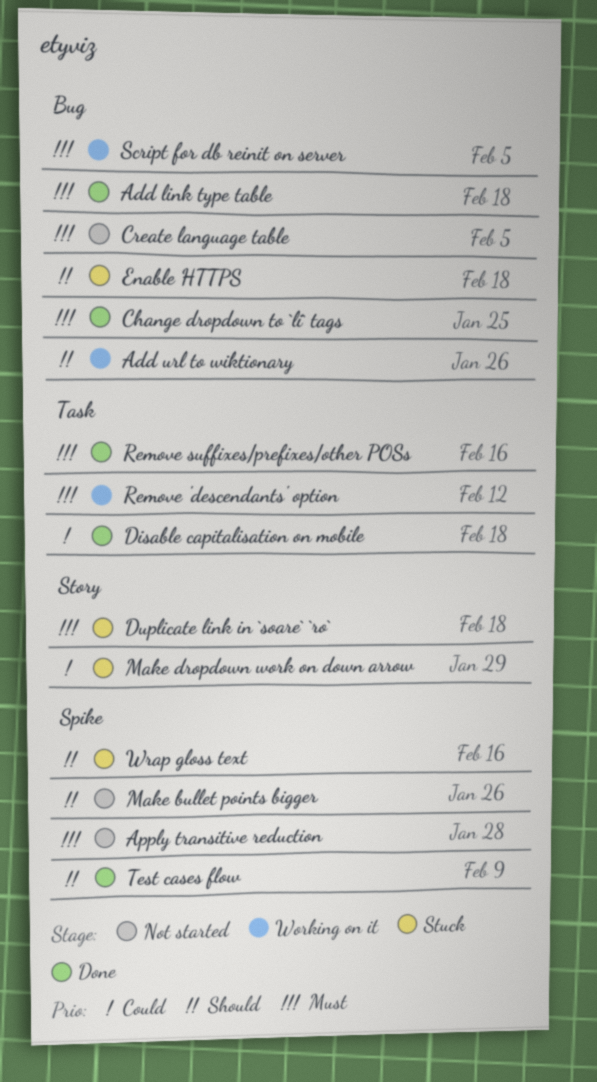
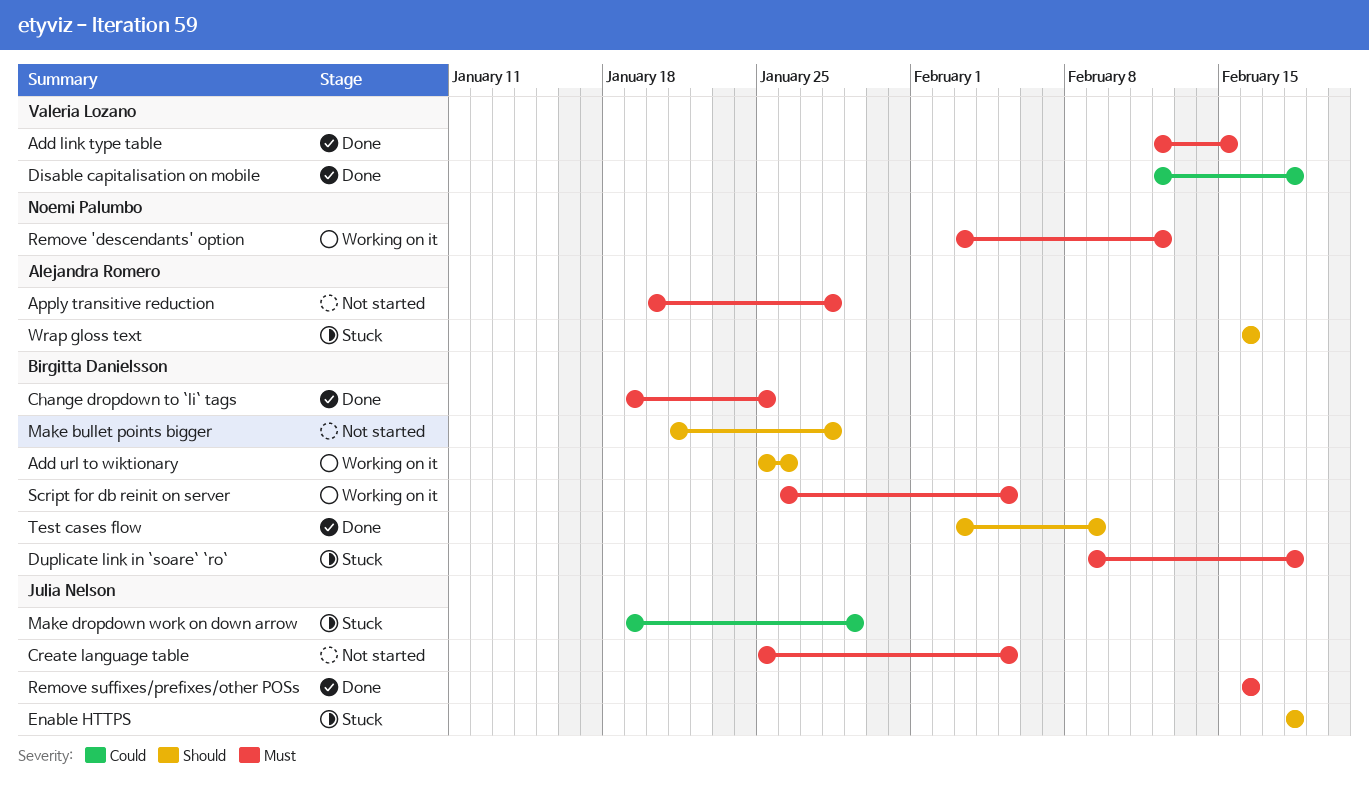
Add link type table, due: Feb 18 -> Feb 15
Make bullet points bigger, due: Jan 26 -> Jan 28

